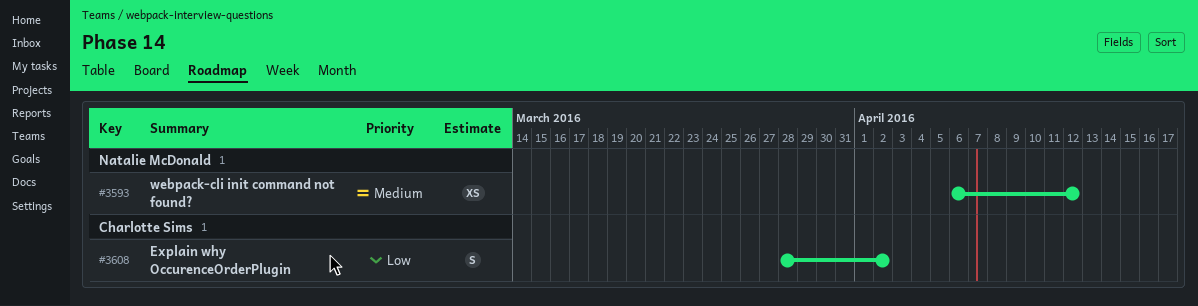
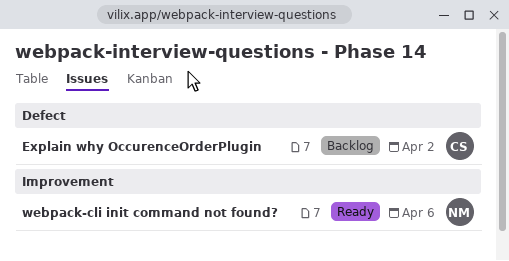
webpack-cli init command not found?, due: Apr 12 -> Apr 6

